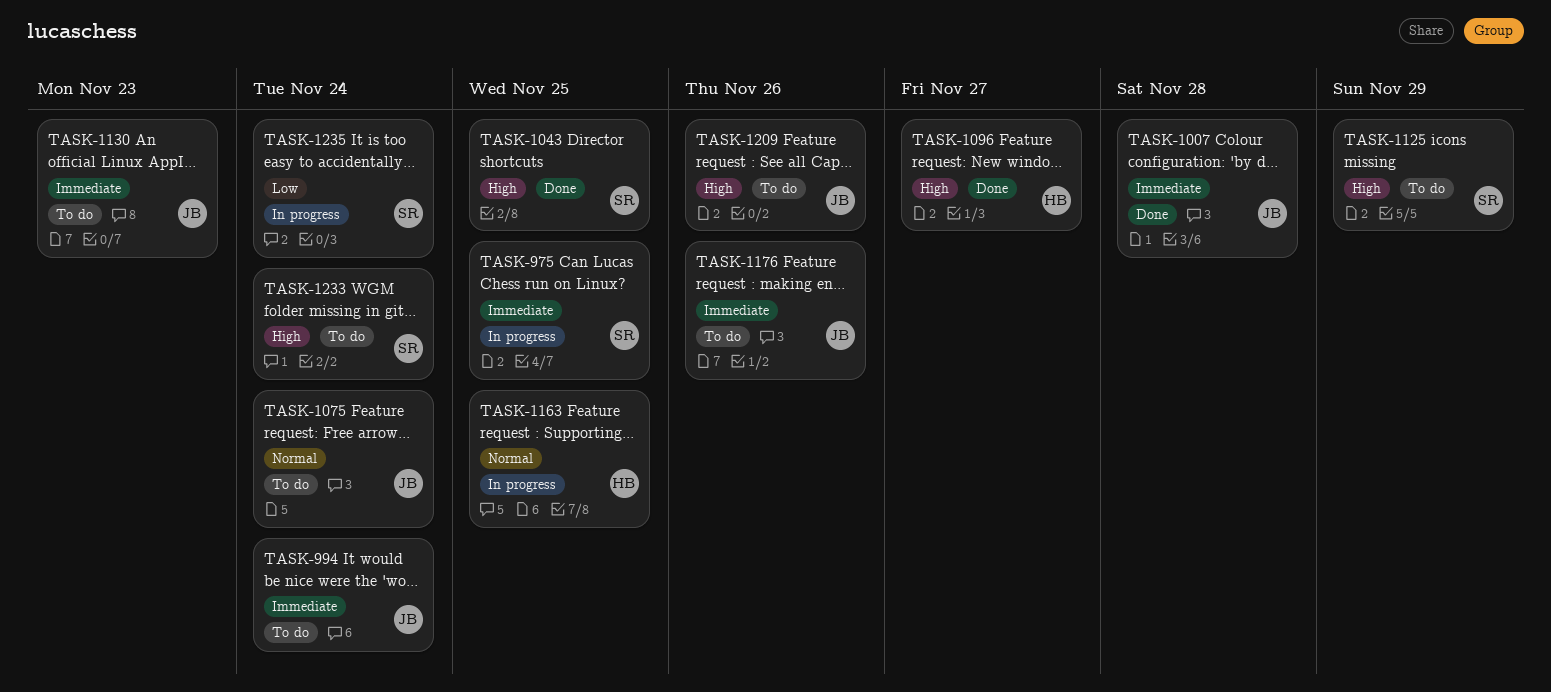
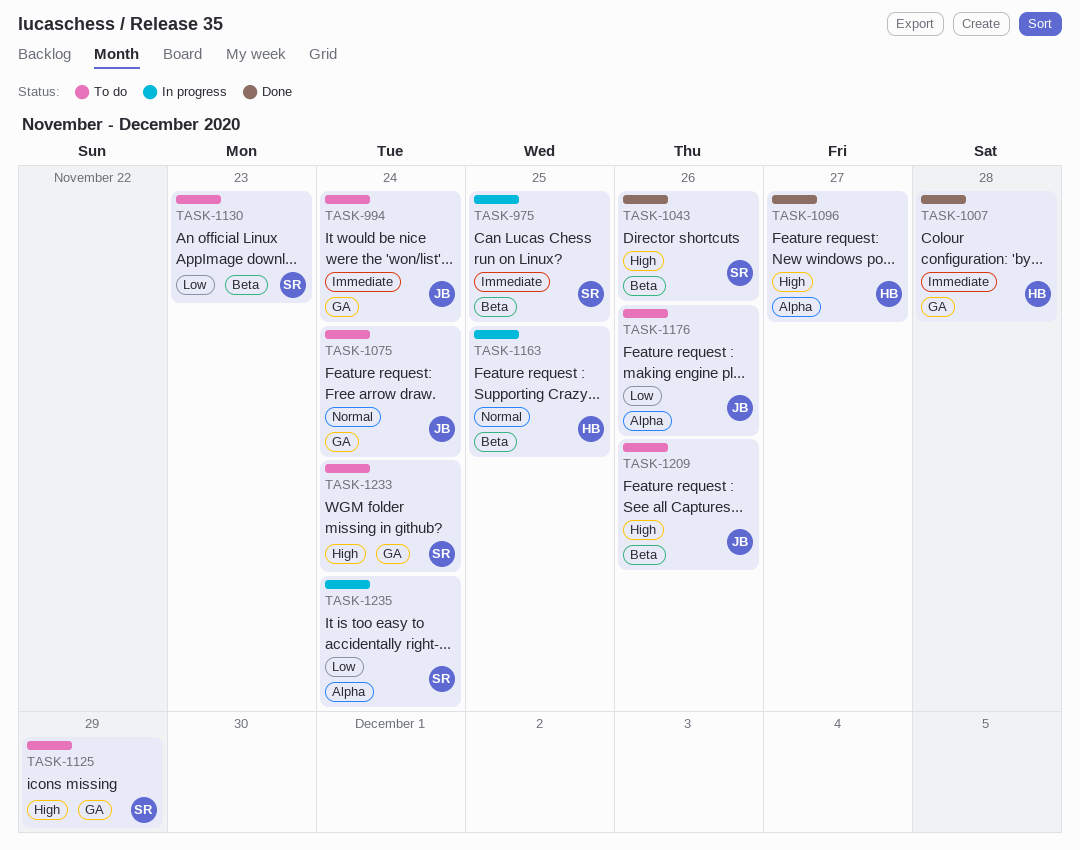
TASK-1007, owner: JB -> HB
TASK-1043, due: Nov 25 -> Nov 26
TASK-1130, owner: JB -> SR
TASK-1130, priority: Immediate -> Low
TASK-1176, priority: Immediate -> Low

